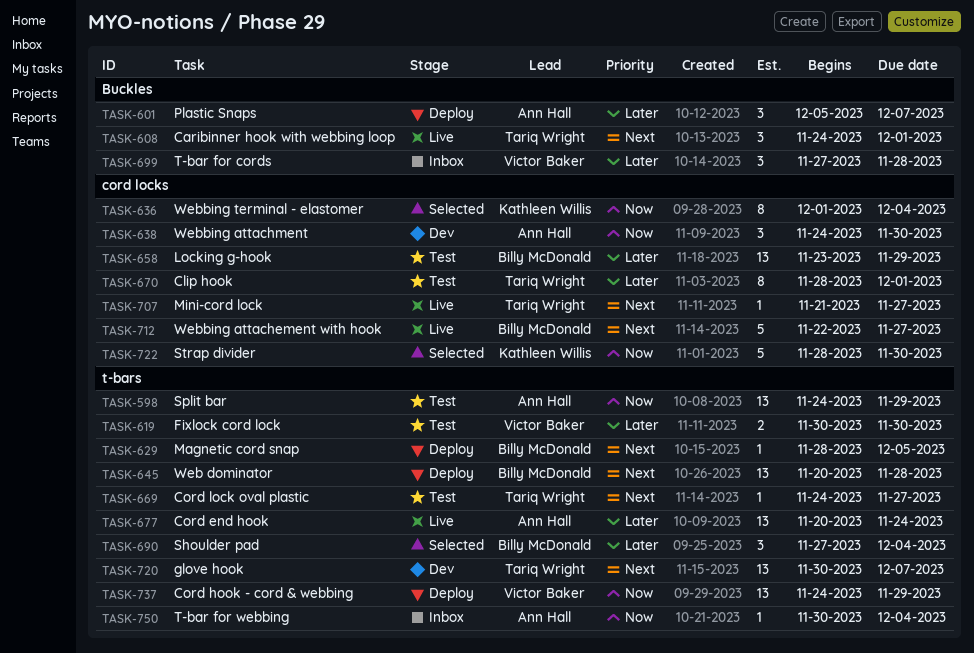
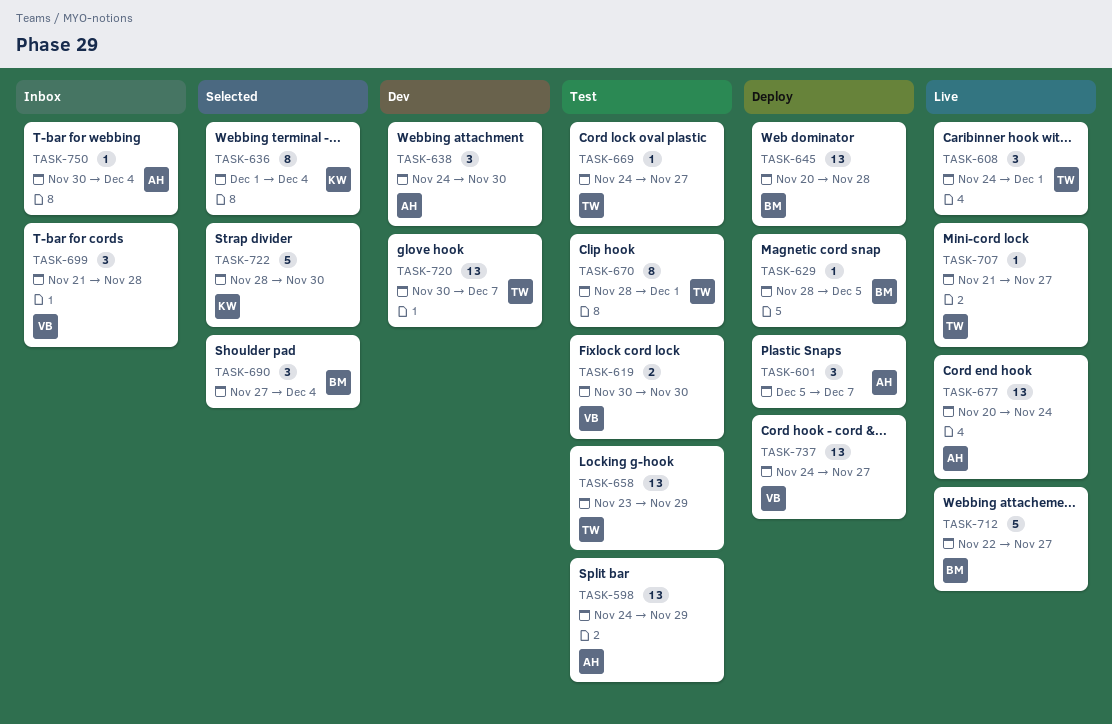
TASK-658, owner: Billy McDonald -> Tariq Wright
TASK-699, start: Nov 27 -> Nov 21
TASK-737, due: Nov 29 -> Nov 27

